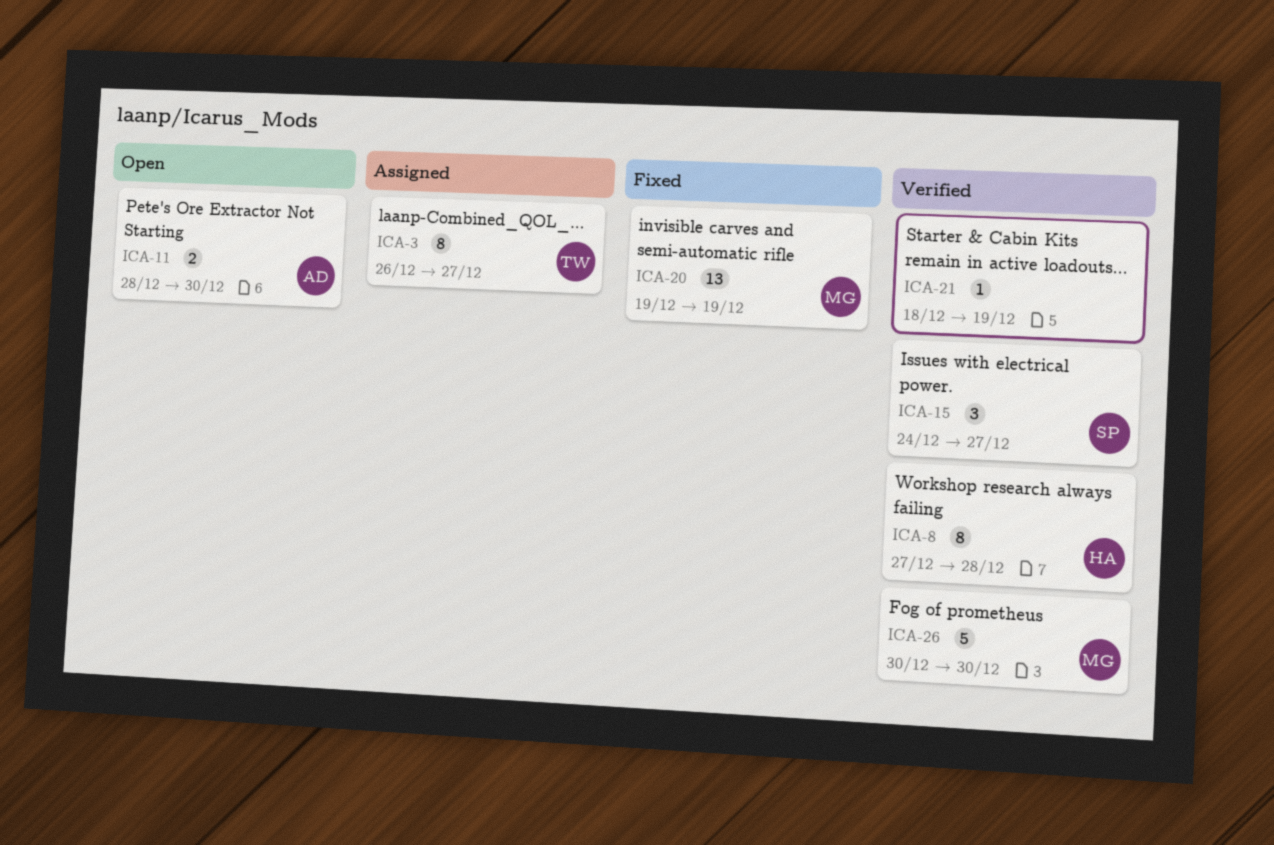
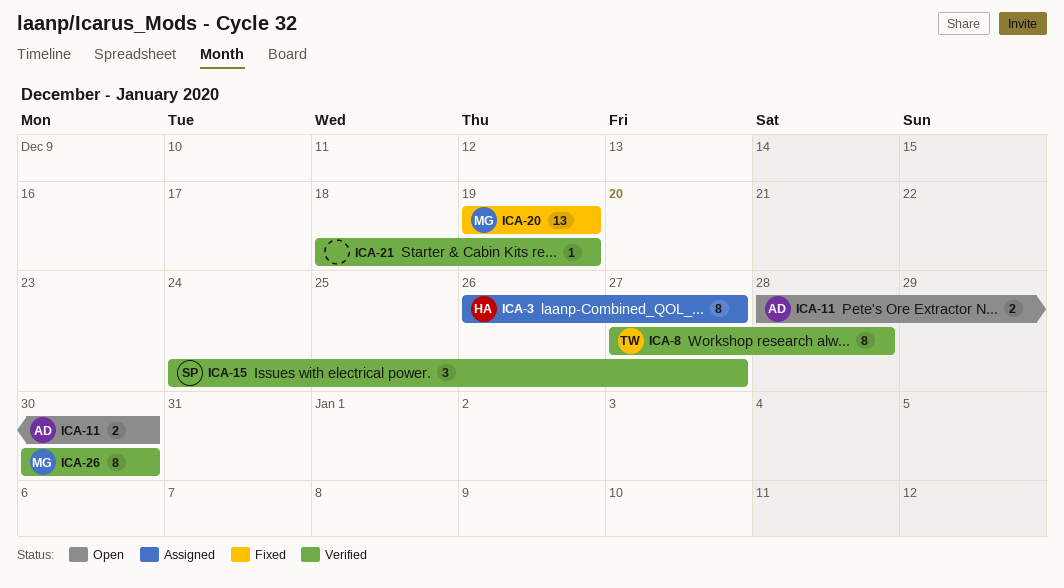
ICA-3, owner: TW -> HA
ICA-8, owner: HA -> TW
ICA-26, estimate: 5 -> 8

